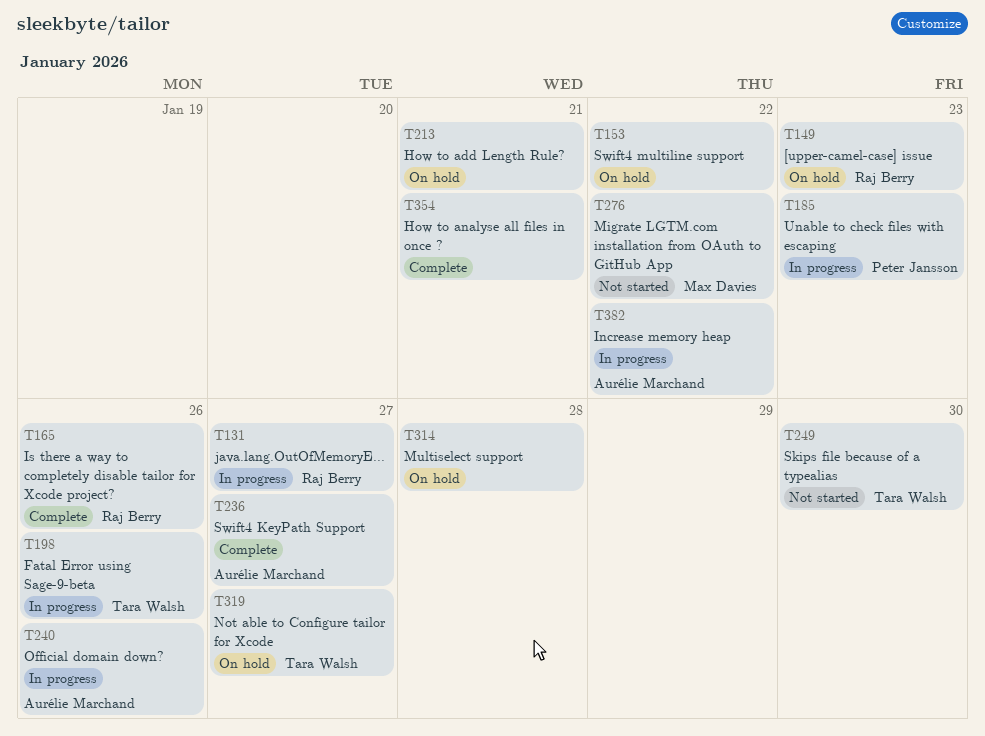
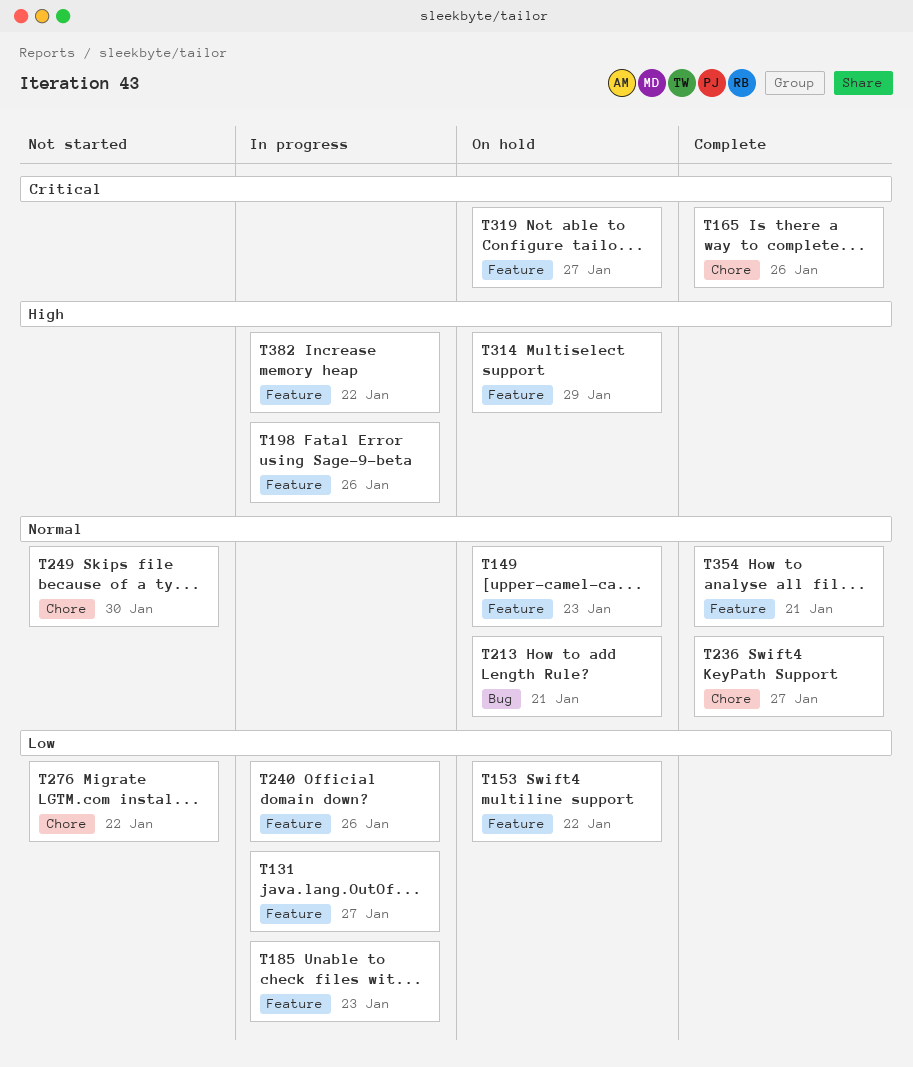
T314, due: Jan 28 -> Jan 29

